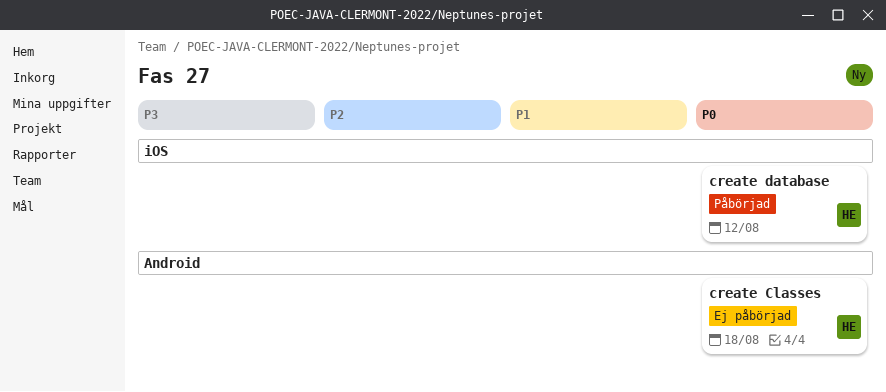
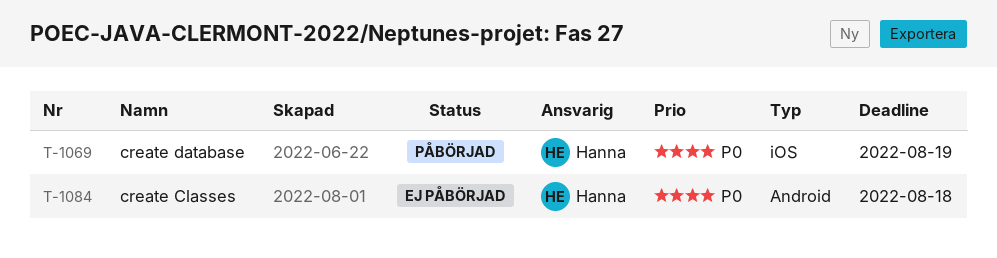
create database, due: Aug 12 -> Aug 19

